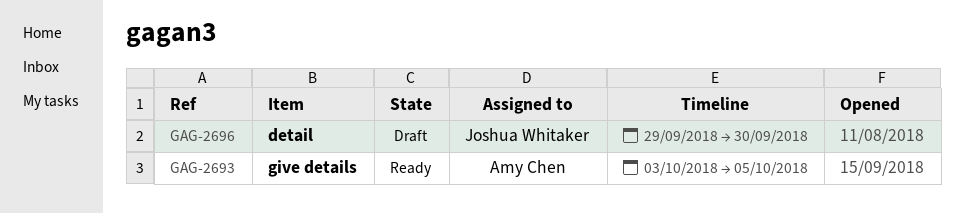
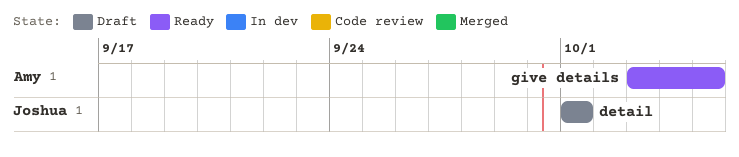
detail, start: Sep 29 -> Oct 1
detail, due: Sep 30 -> Oct 1

